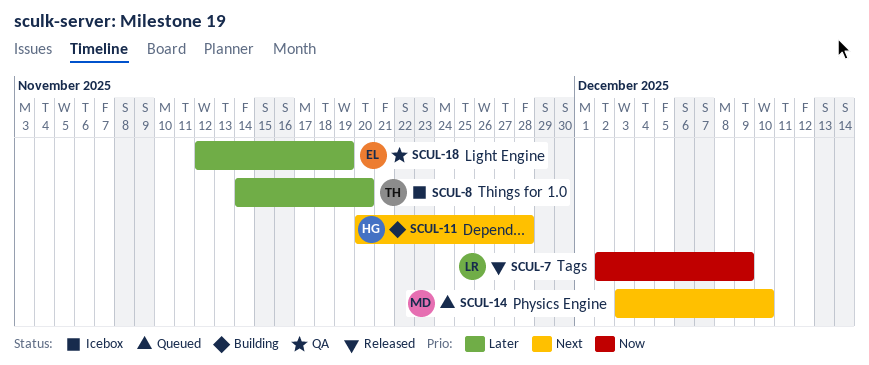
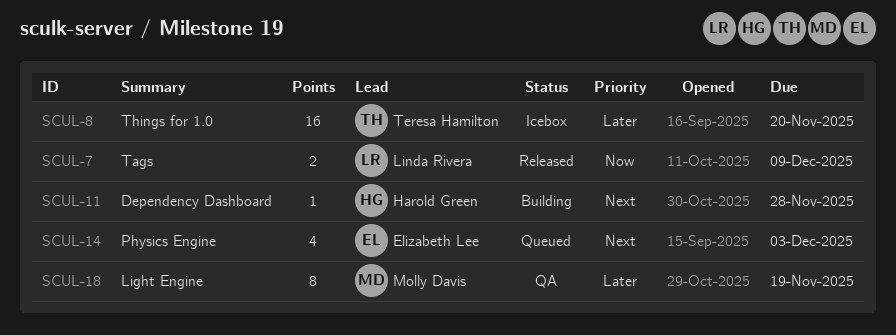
SCUL-14, owner: Molly Davis -> Elizabeth Lee
SCUL-14, due: Dec 10 -> Dec 3
SCUL-18, owner: Elizabeth Lee -> Molly Davis

